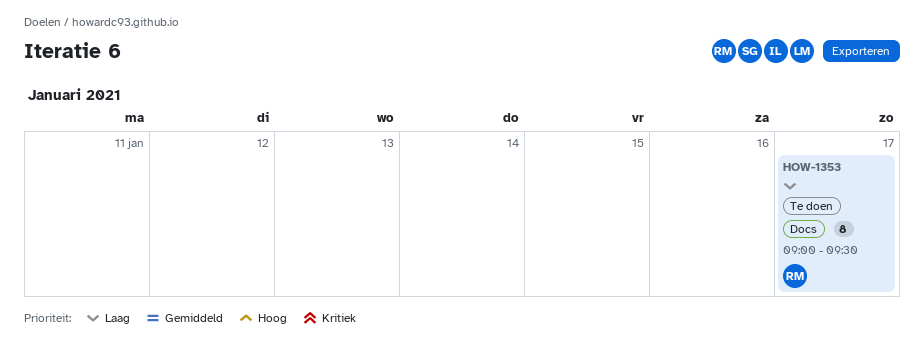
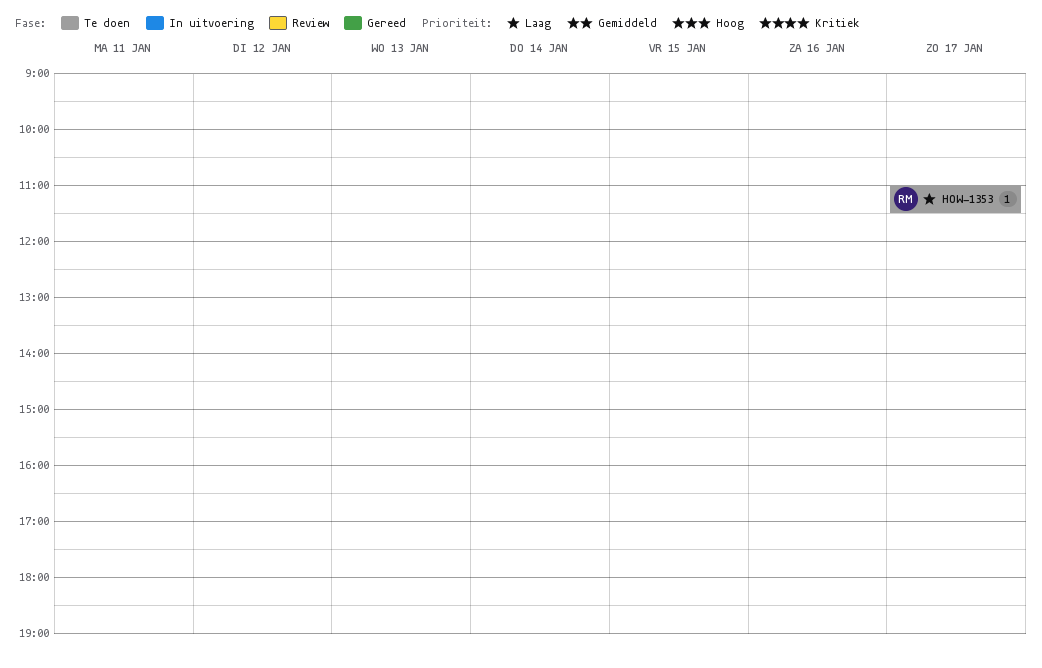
HOW-1353, estimate: 8 -> 1
HOW-1353, begins: 09:00 -> 11:00
HOW-1353, ends: 09:30 -> 11:30

